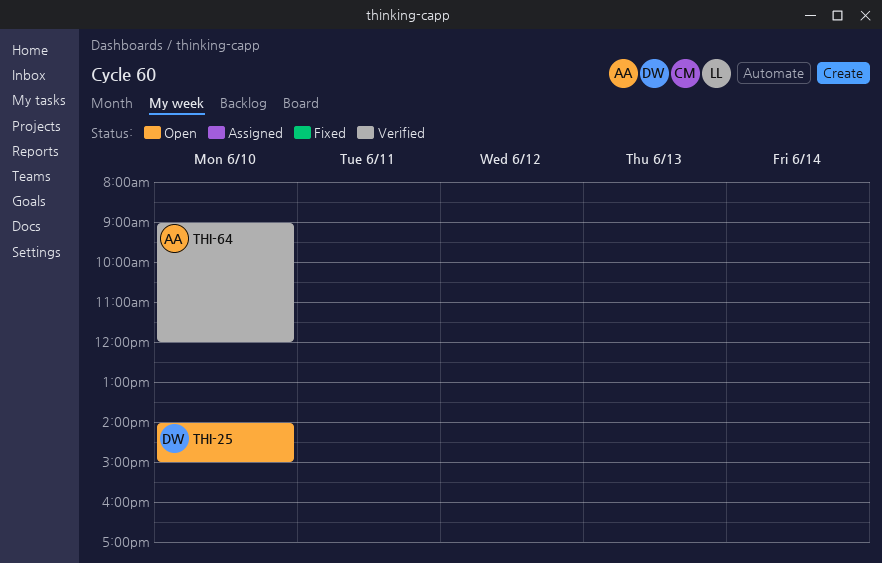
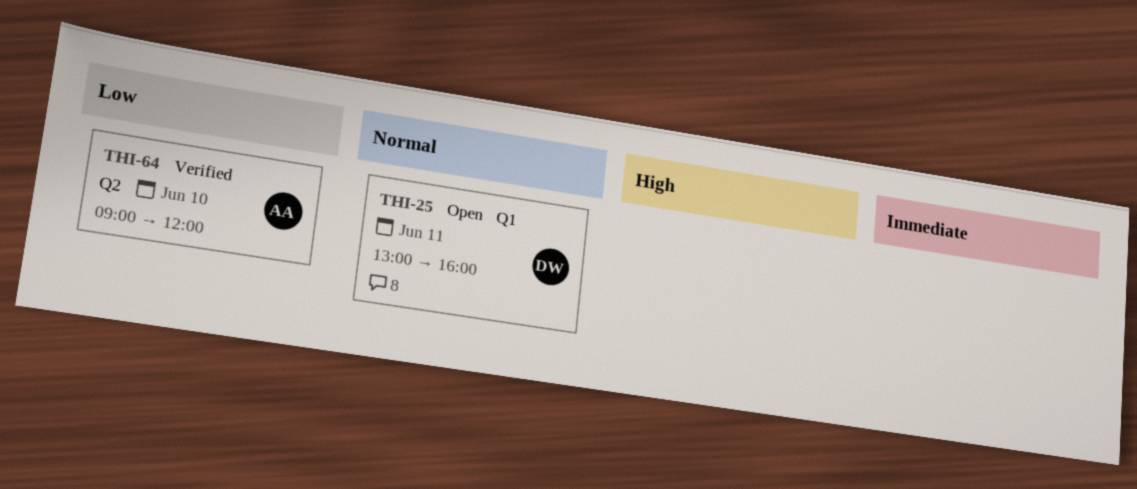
THI-25, day: Jun 10 -> Jun 11
THI-25, begins: 14:00 -> 13:00
THI-25, ends: 15:00 -> 16:00

